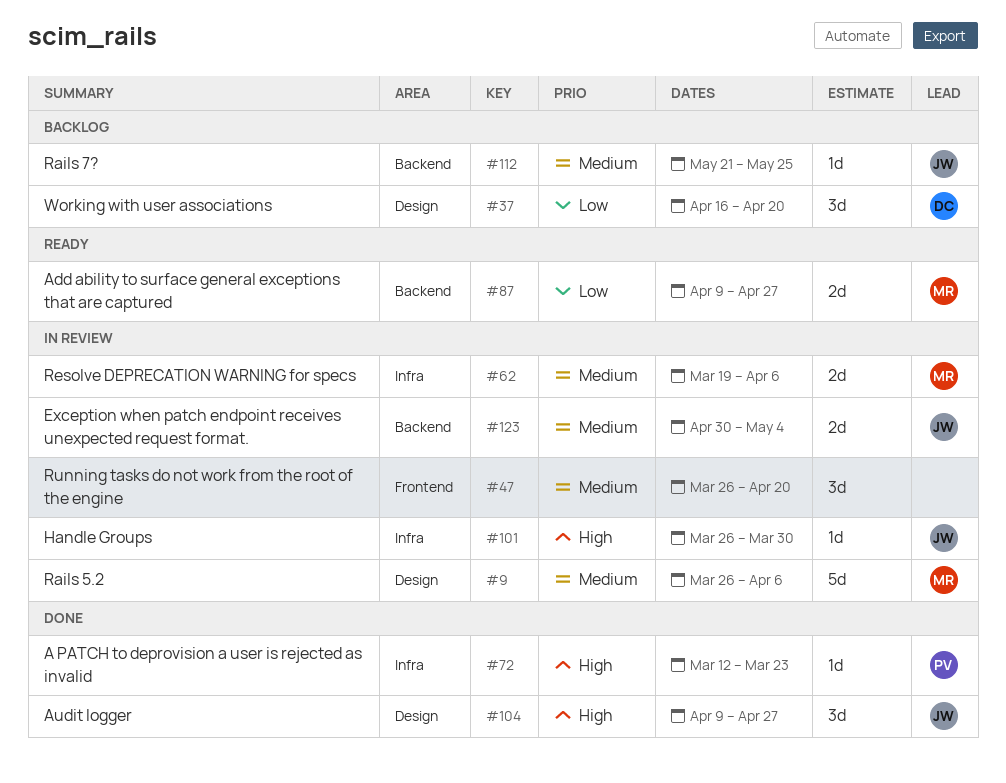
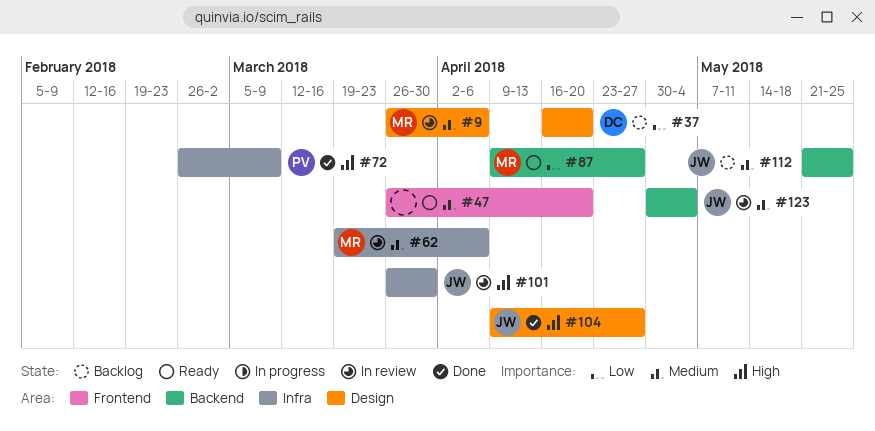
#47, status: In review -> Ready
#72, start: Mar 12 -> Feb 26
#72, due: Mar 23 -> Mar 9

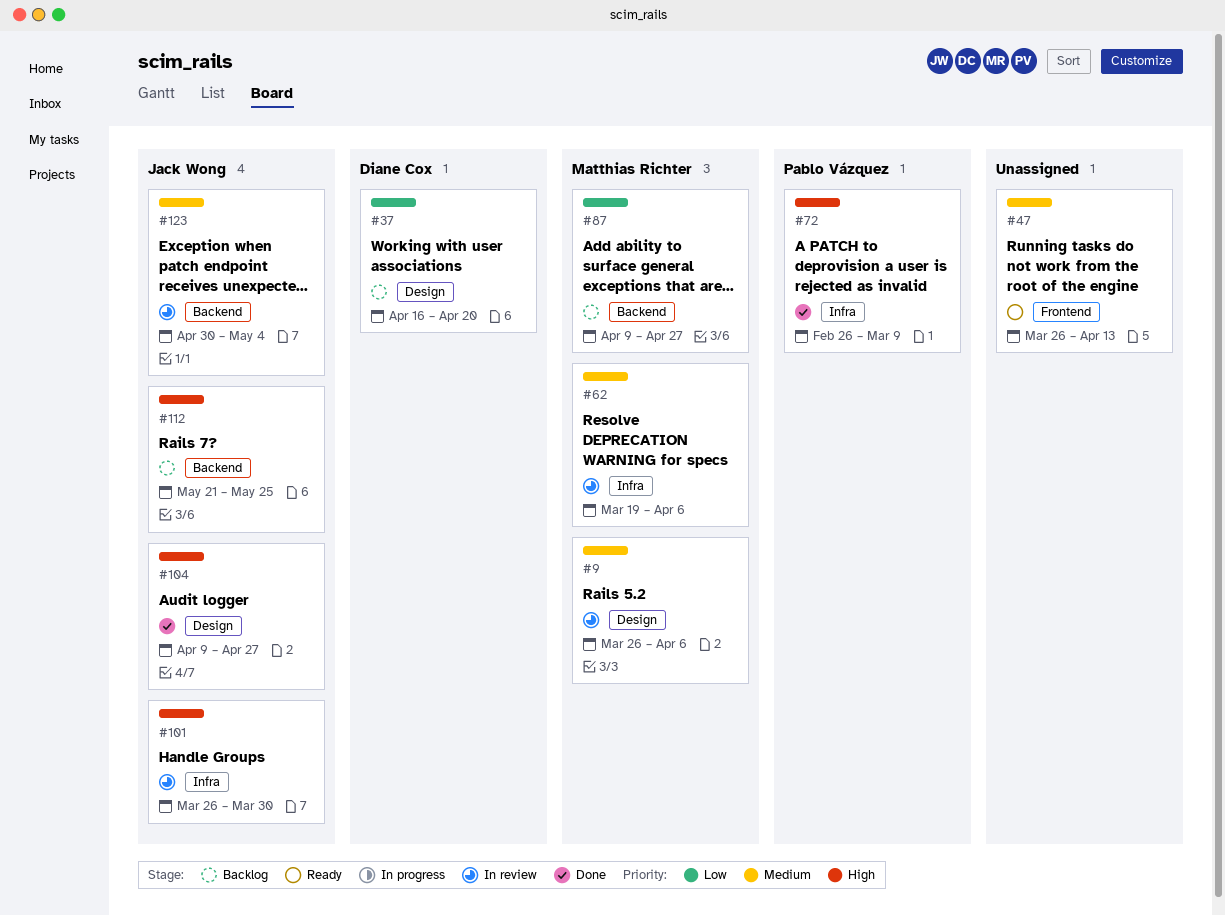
#47, due: Apr 20 -> Apr 13
#87, status: Ready -> Backlog
#112, priority: Medium -> High

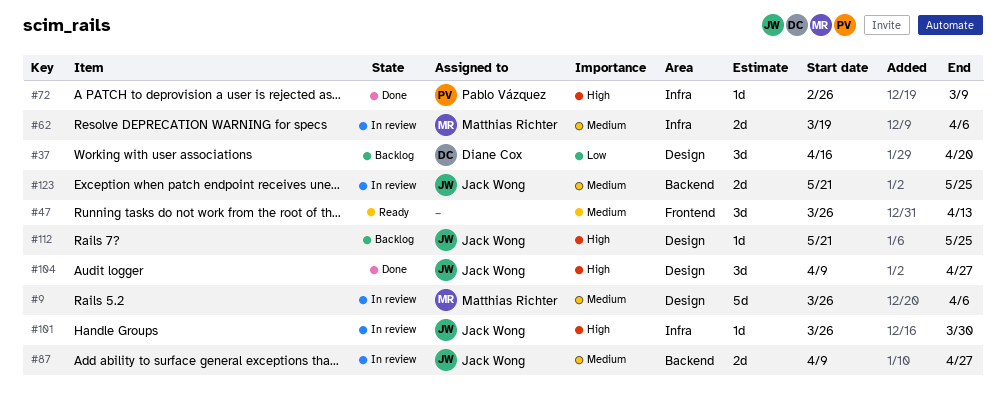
#87, status: Backlog -> In review
#87, owner: Matthias Richter -> Jack Wong
#87, priority: Low -> Medium
#112, label: Backend -> Design
#123, start: Apr 30 -> May 21
#123, due: May 4 -> May 25

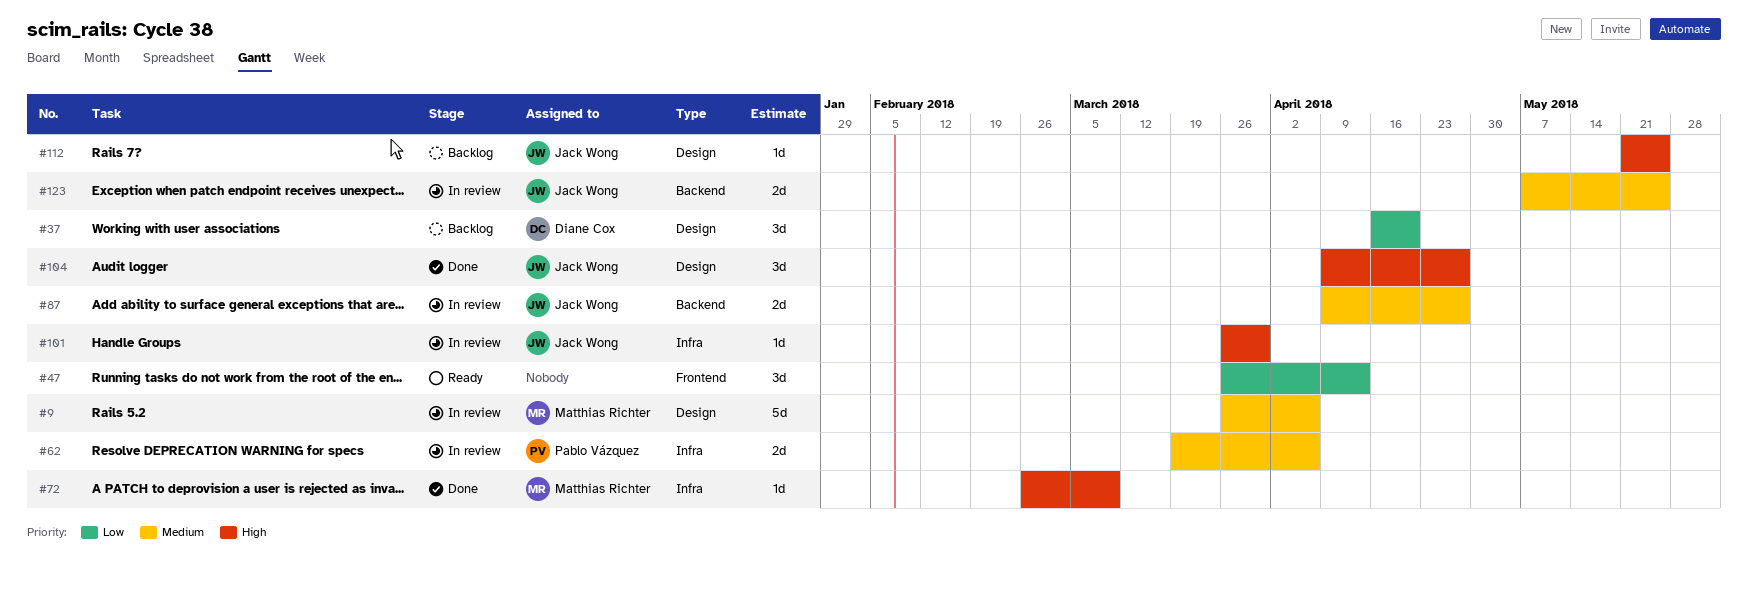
#47, priority: Medium -> Low
#62, owner: Matthias Richter -> Pablo Vázquez
#72, owner: Pablo Vázquez -> Matthias Richter
#123, start: May 21 -> May 7

